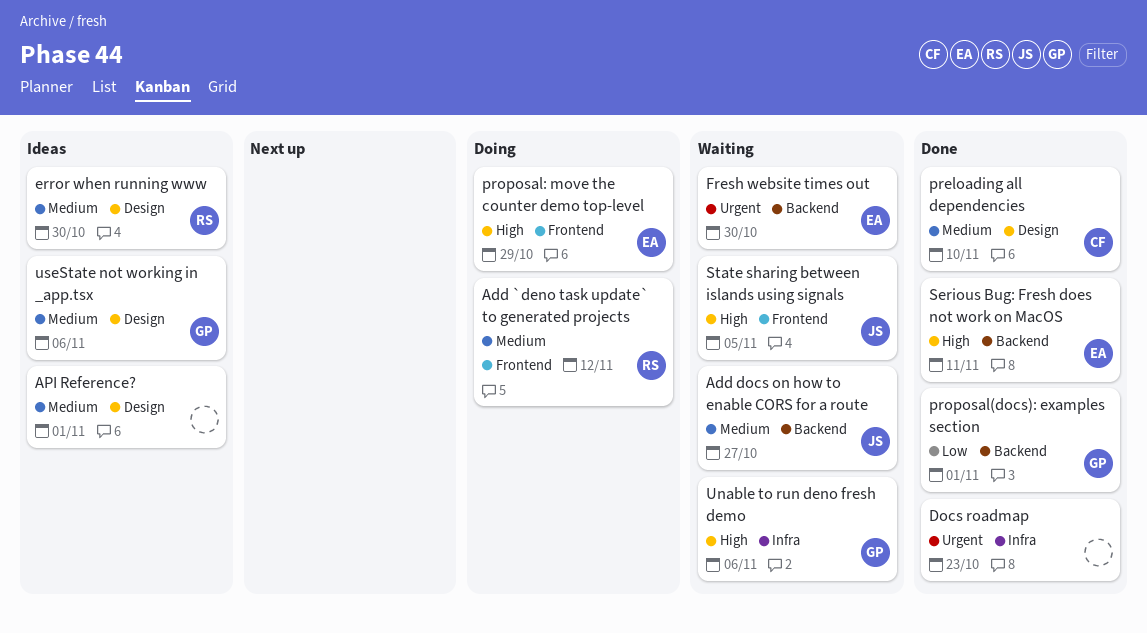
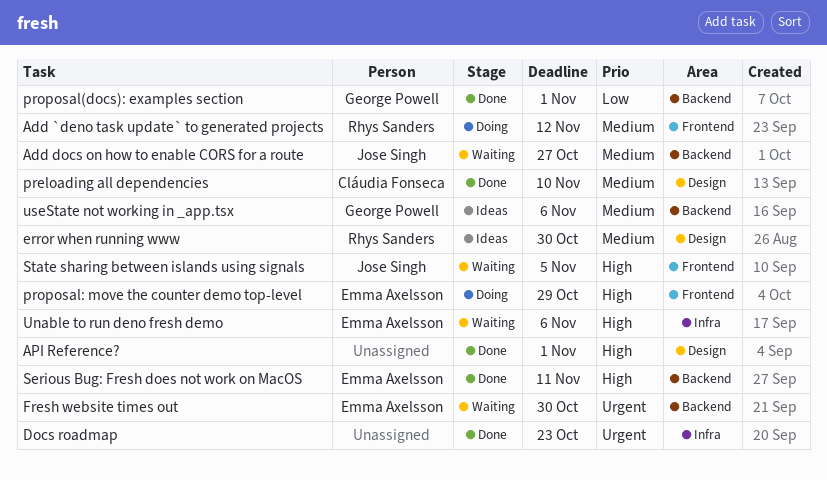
API Reference?, status: Ideas -> Done
API Reference?, priority: Medium -> High
Unable to run deno fresh demo, owner: George Powell -> Emma Axelsson
useState not working in _app.tsx, label: Design -> Backend

